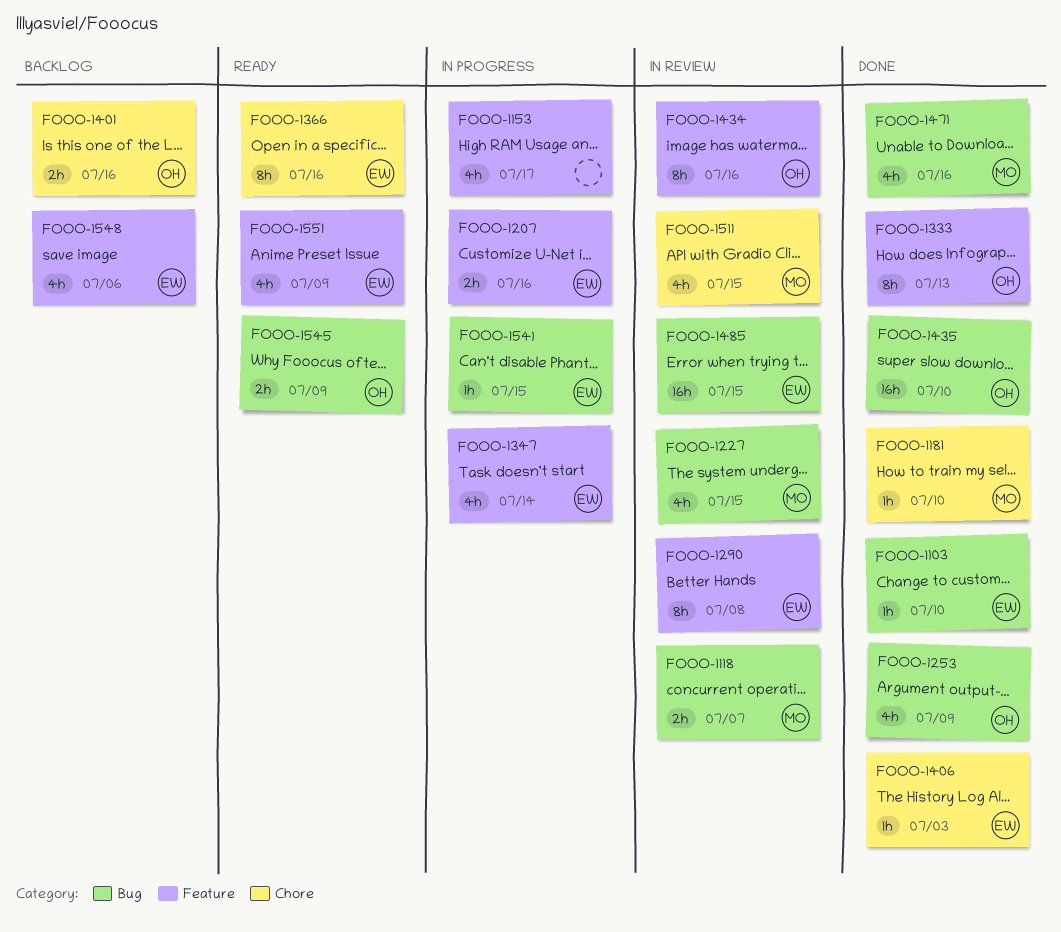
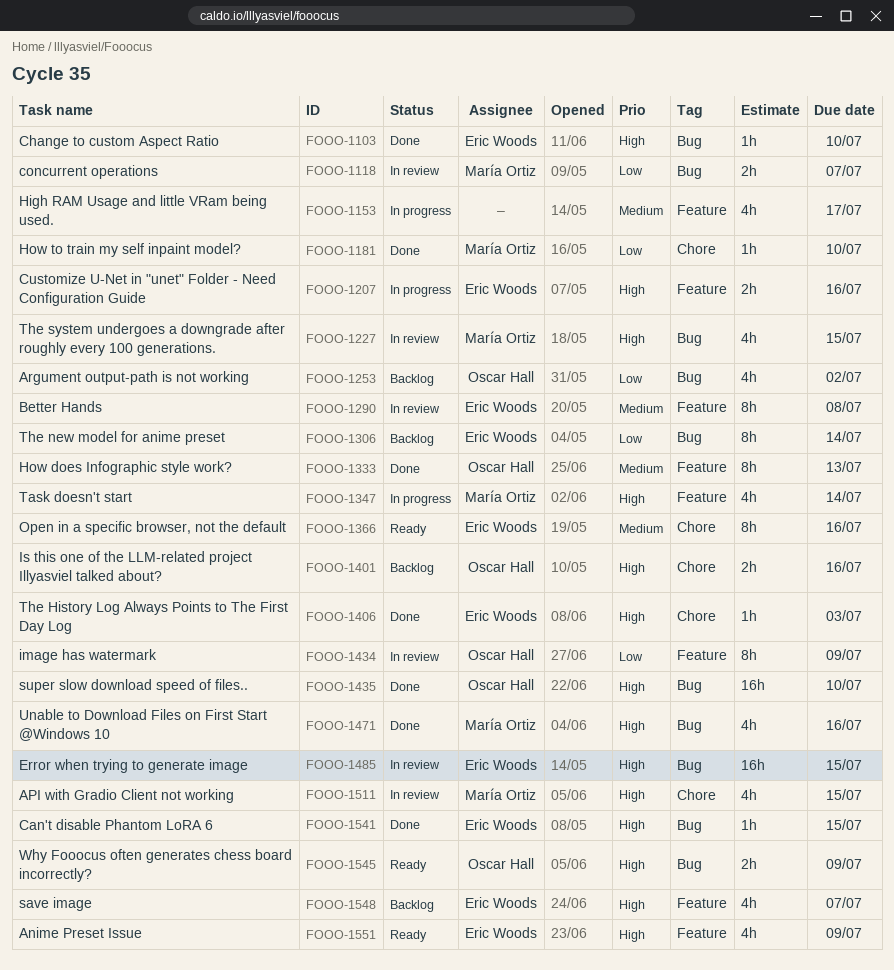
FOOO-1253, status: Done -> Backlog
FOOO-1253, due: Jul 9 -> Jul 2
FOOO-1306: none -> present
FOOO-1347, owner: Eric Woods -> María Ortiz
FOOO-1434, due: Jul 16 -> Jul 9
FOOO-1541, status: In progress -> Done
FOOO-1548, due: Jul 6 -> Jul 7

